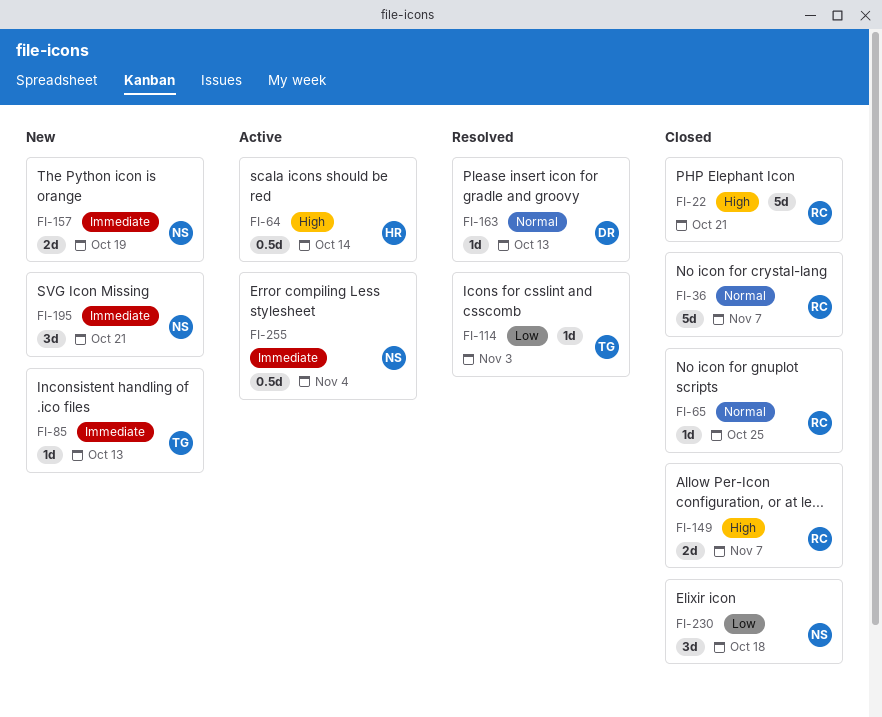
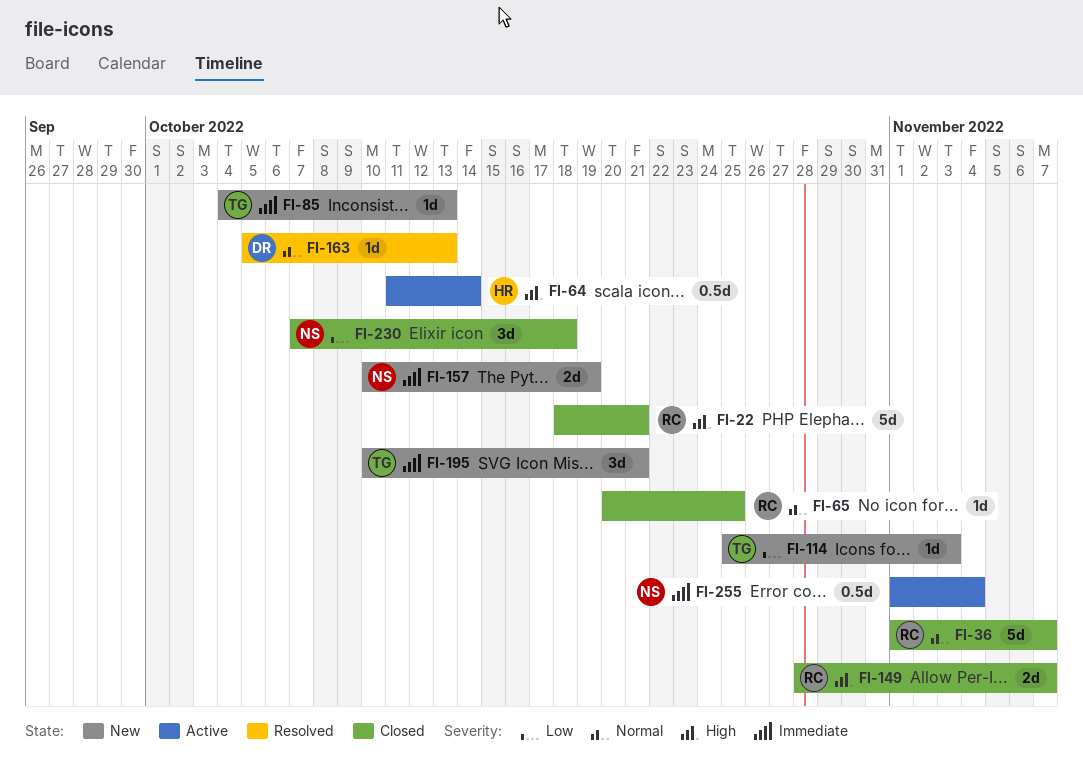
FI-114, status: Resolved -> New
FI-195, owner: NS -> TG

